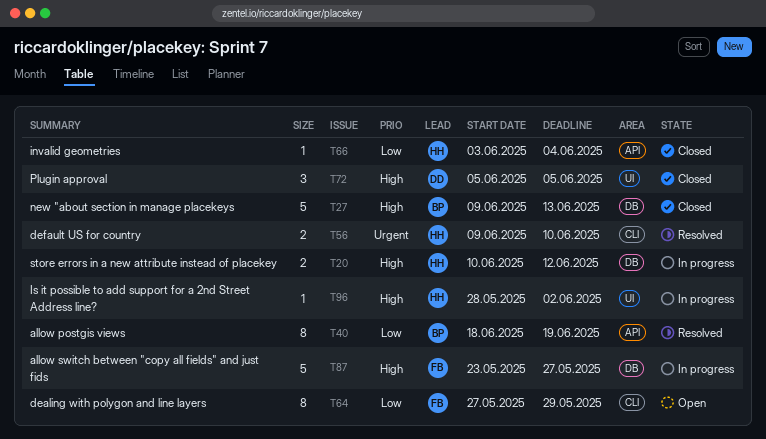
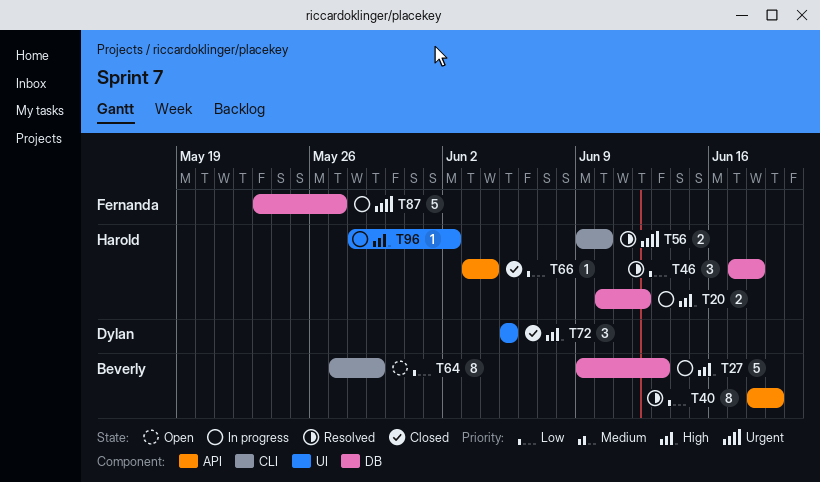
T27, status: Closed -> In progress
T46: none -> present
T64, owner: Fernanda -> Beverly
T87, priority: High -> Urgent

